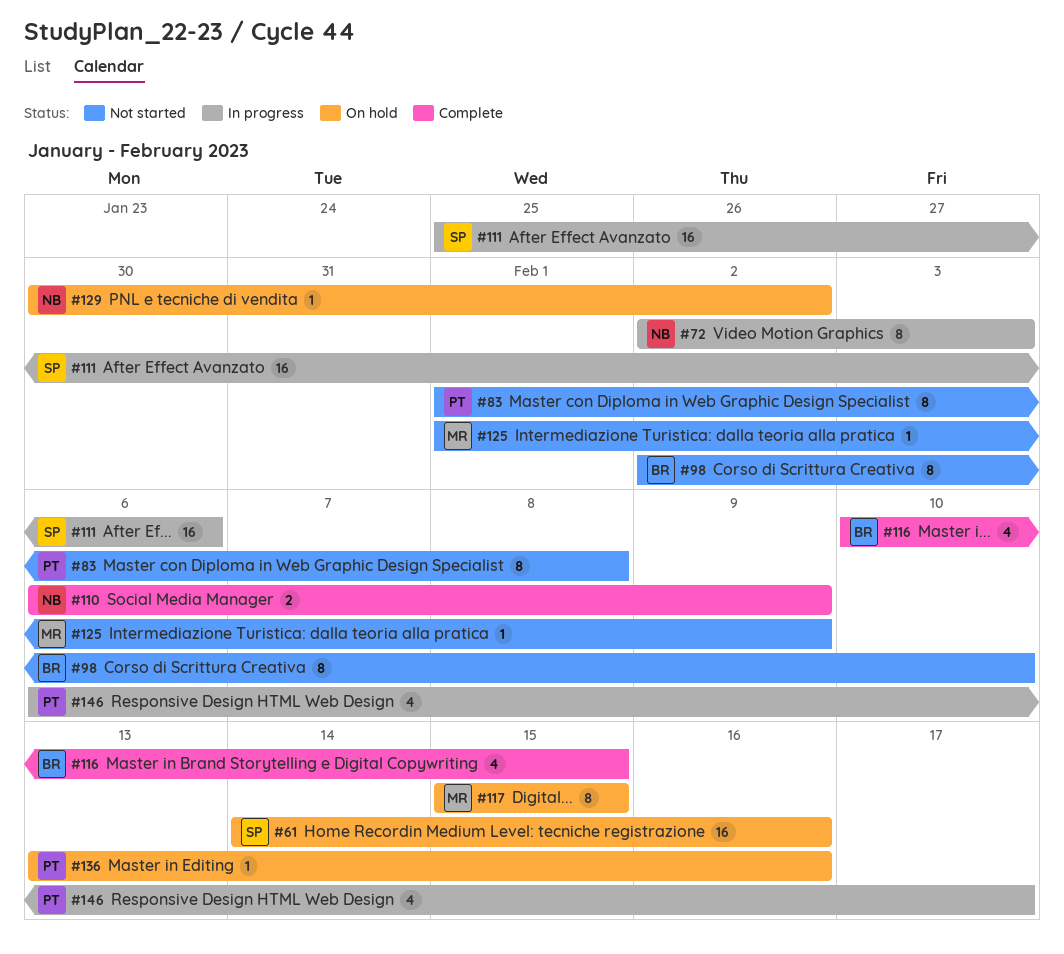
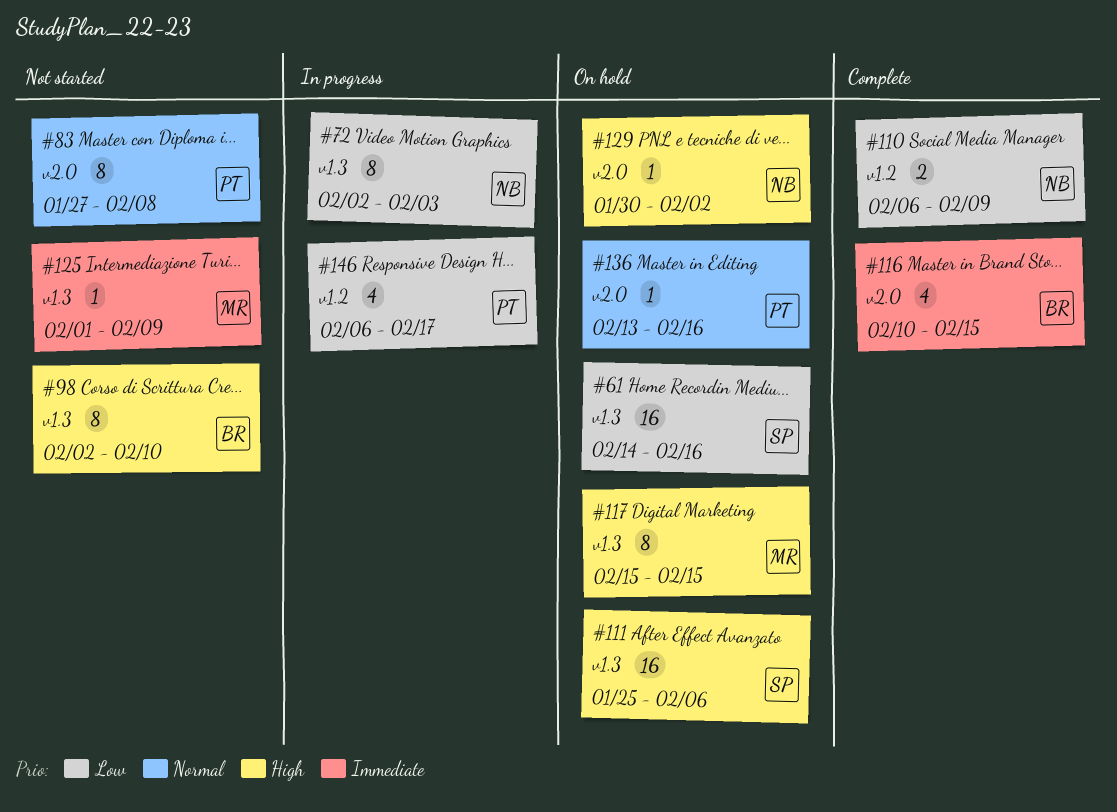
#83, start: Feb 1 -> Jan 27
#111, status: In progress -> On hold

